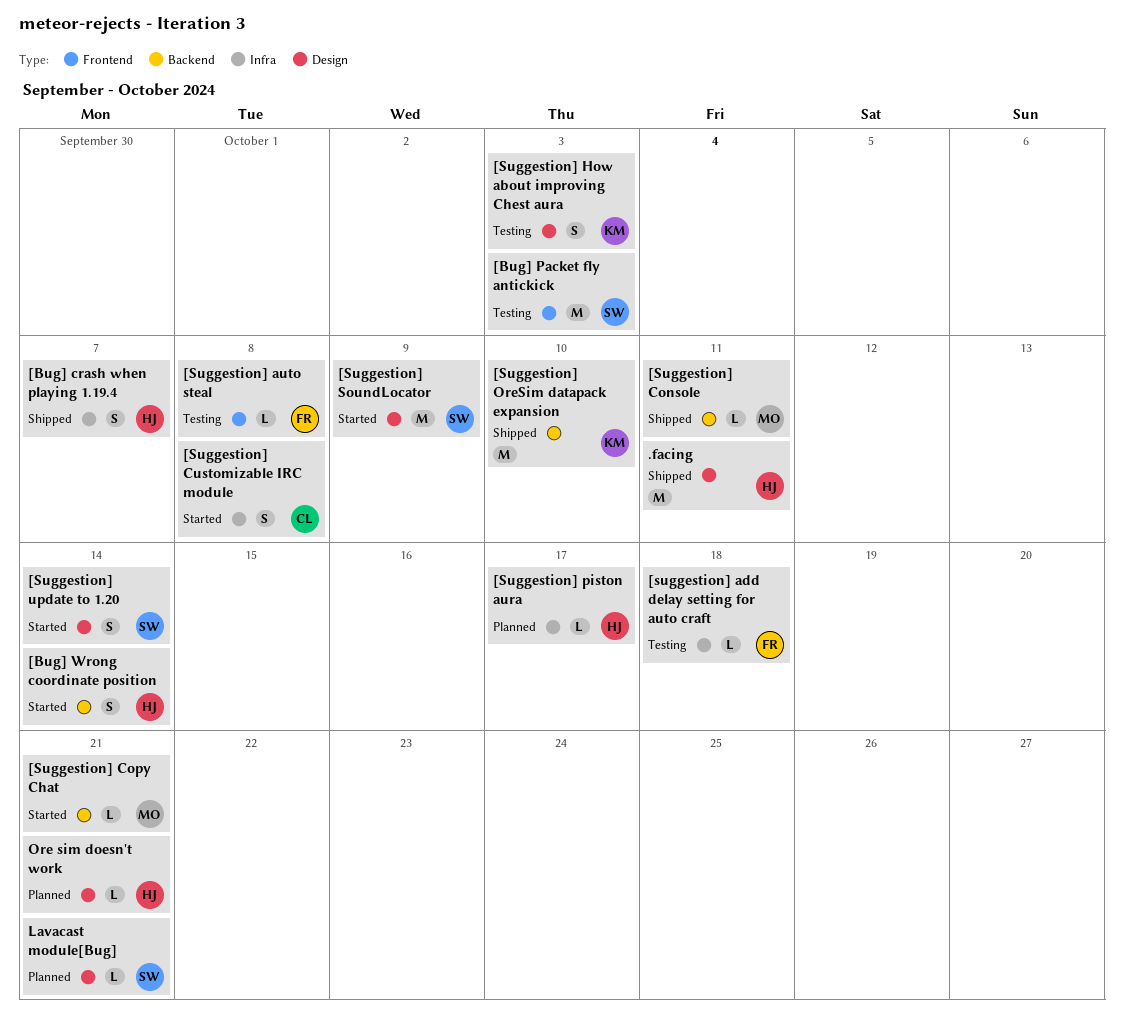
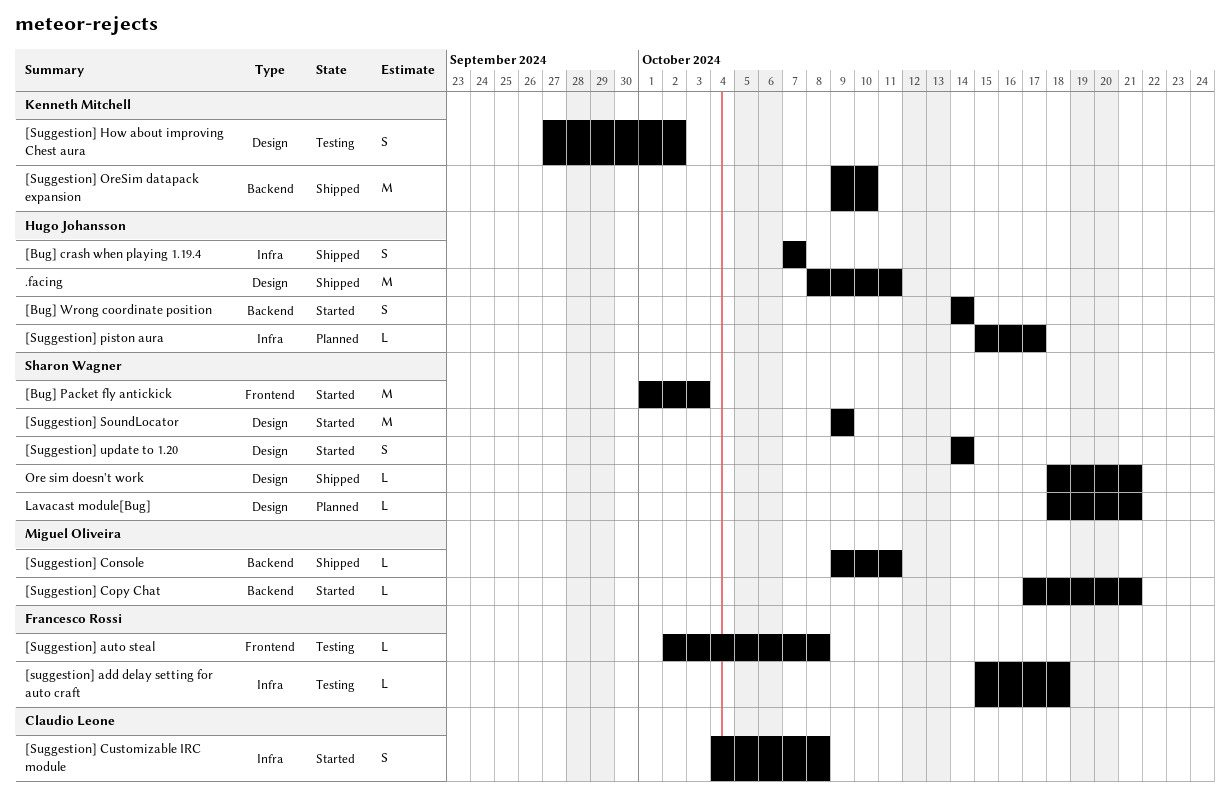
[Bug] Packet fly antickick, status: Testing -> Started
[Suggestion] How about improving Chest aura, due: Oct 3 -> Oct 2
Ore sim doesn't work, status: Planned -> Shipped
Ore sim doesn't work, owner: Hugo Johansson -> Sharon Wagner

